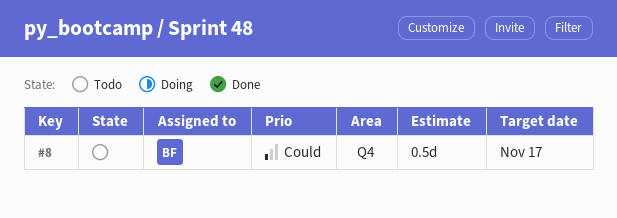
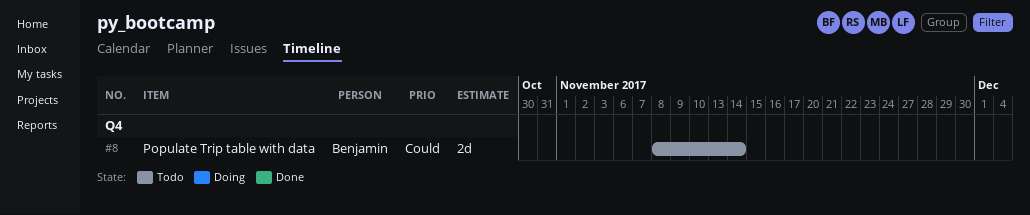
#8, estimate: 0.5d -> 2d
#8, due: Nov 17 -> Nov 14

